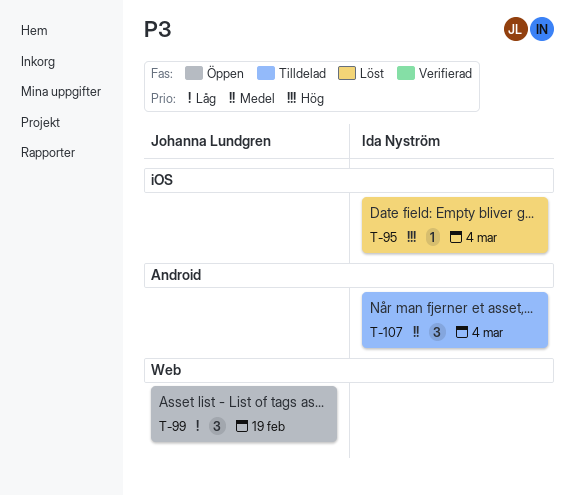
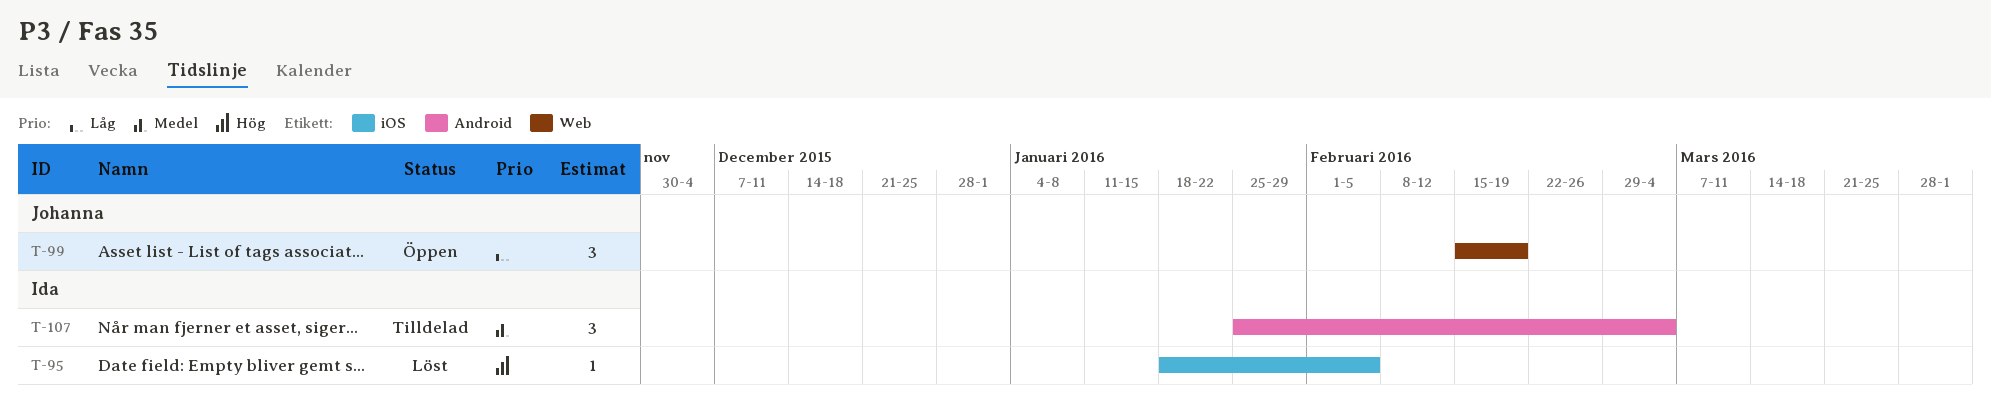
T-95, due: Mar 4 -> Feb 5

